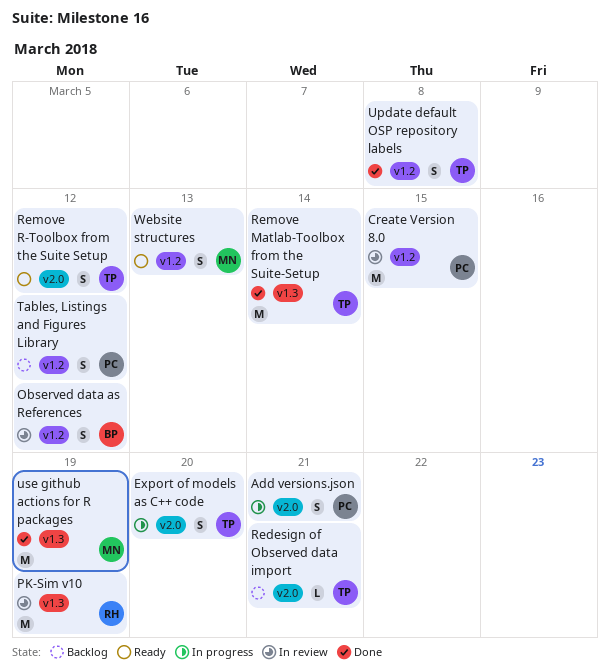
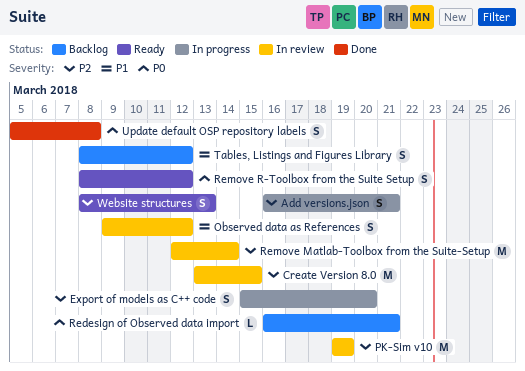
Remove Matlab-Toolbox from the Suite-Setup, status: Done -> In review
use github actions for R packages: present -> none

